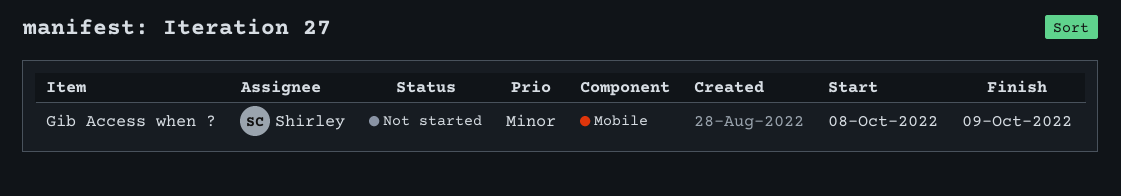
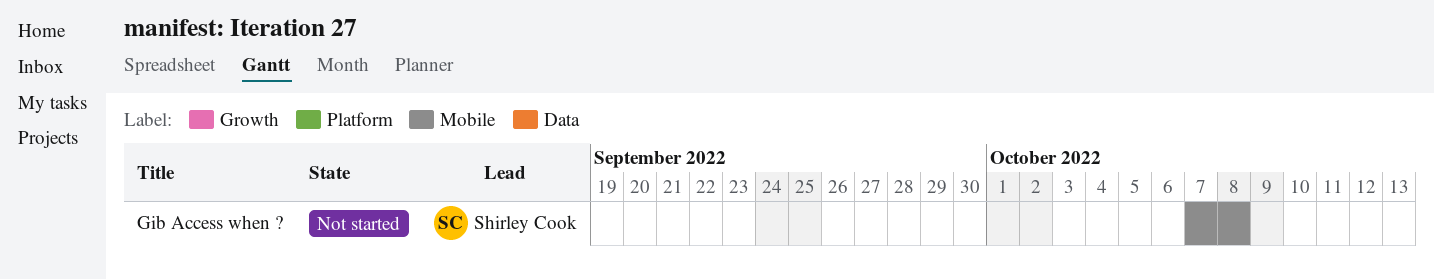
Gib Access when ?, start: Oct 8 -> Oct 7
Gib Access when ?, due: Oct 9 -> Oct 8

